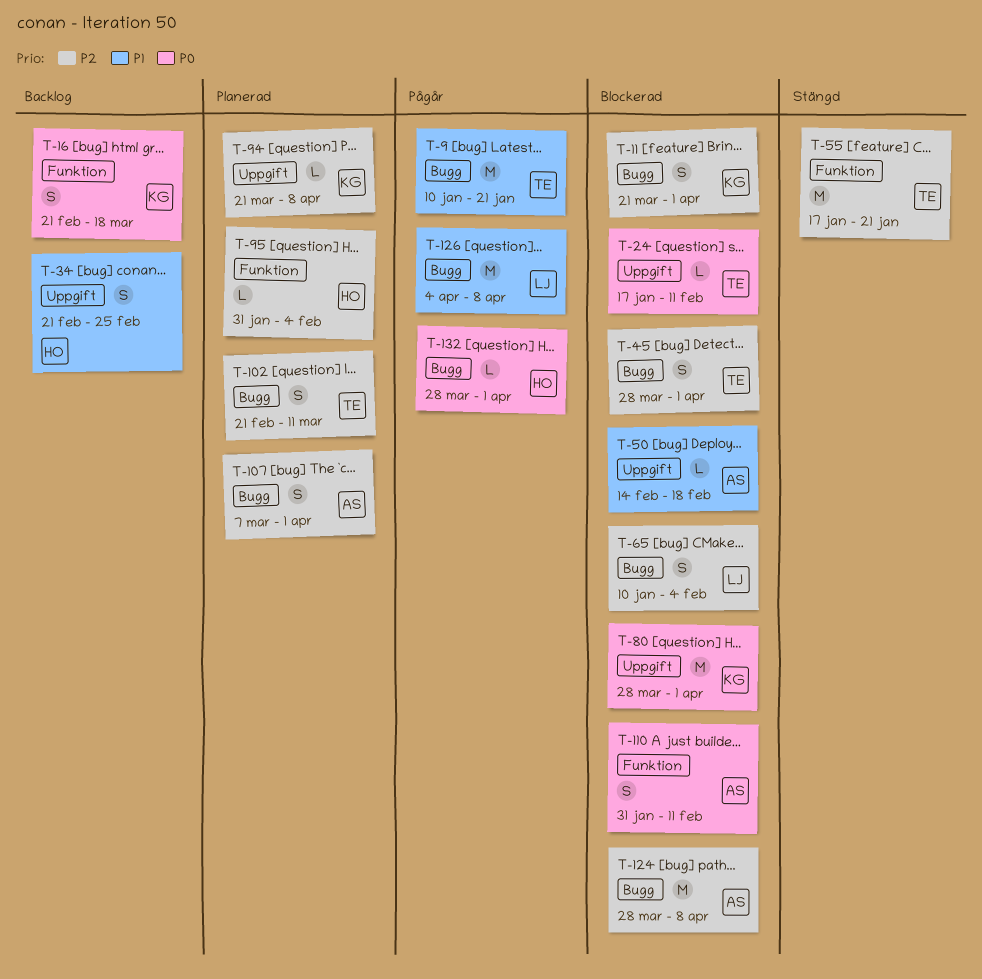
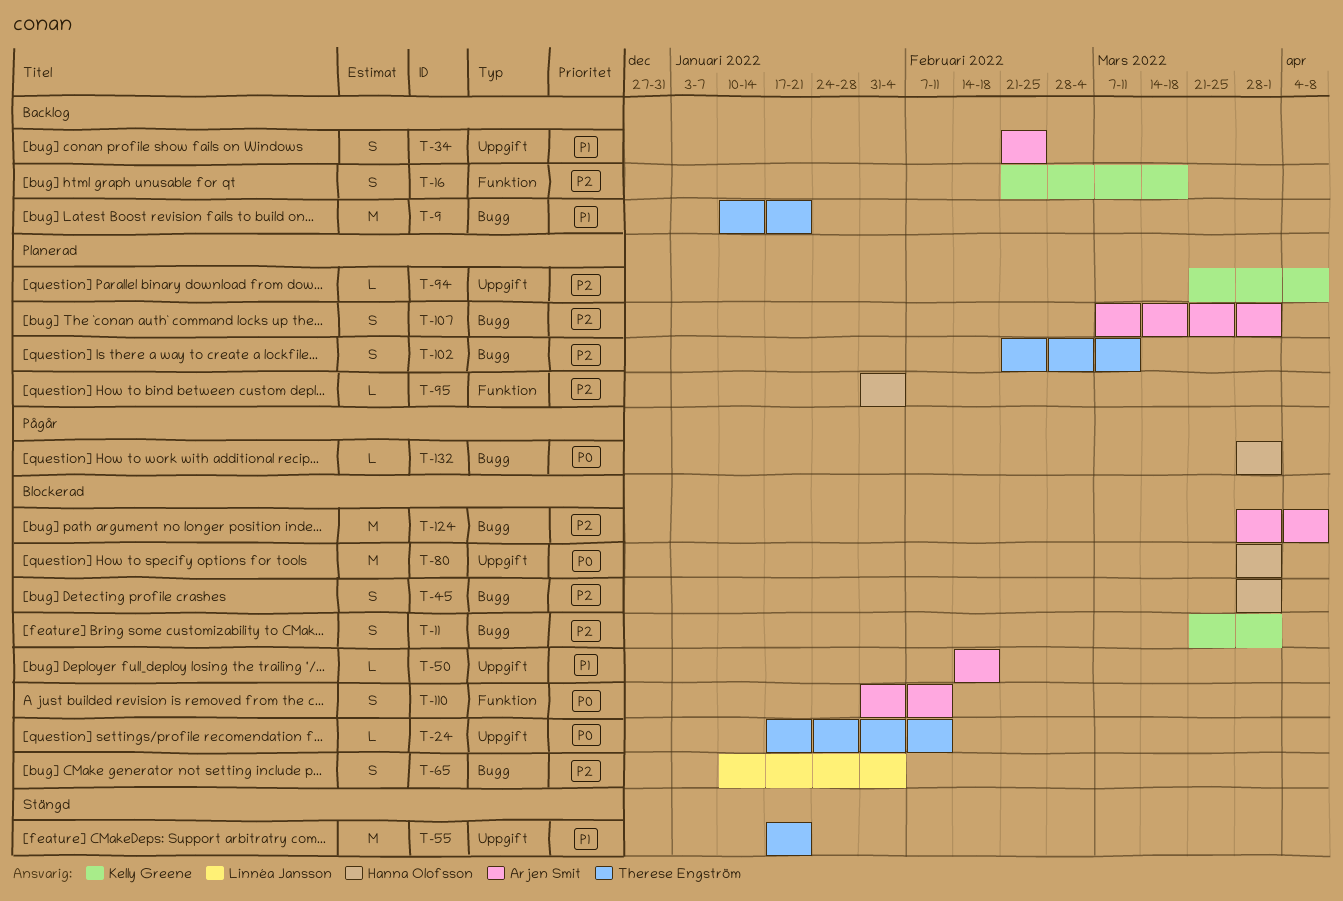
T-9, status: Pågår -> Backlog
T-16, priority: P0 -> P2
T-34, owner: Hanna Olofsson -> Arjen Smit
T-45, owner: Therese Engström -> Hanna Olofsson
T-55, priority: P2 -> P1
T-55, label: Funktion -> Uppgift
T-80, owner: Kelly Greene -> Hanna Olofsson
T-126: present -> none

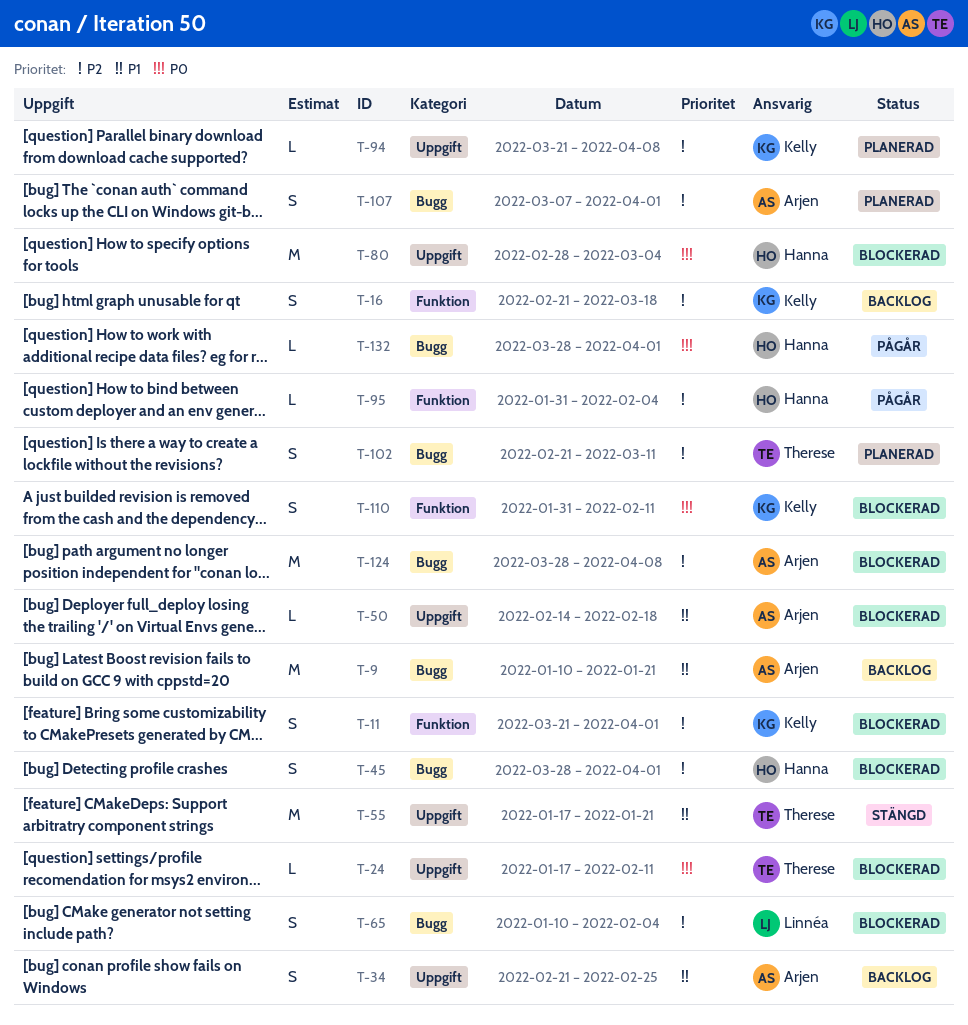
T-9, owner: Therese Engström -> Arjen Smit
T-11, label: Bugg -> Funktion
T-80, start: Mar 28 -> Feb 28
T-80, due: Apr 1 -> Mar 4
T-95, status: Planerad -> Pågår
T-110, owner: Arjen Smit -> Kelly Greene

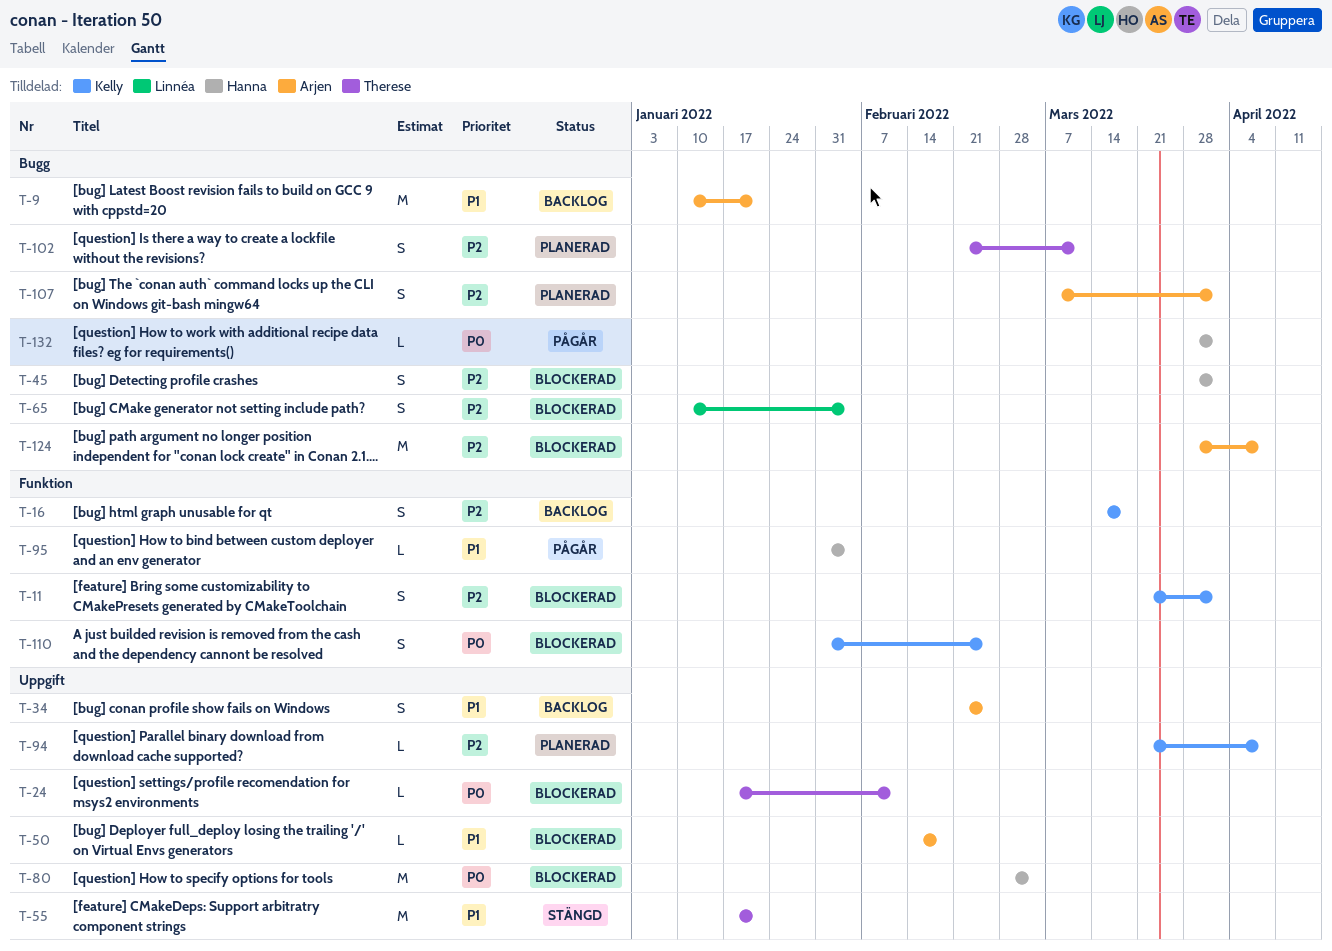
T-16, start: Feb 21 -> Mar 14
T-95, priority: P2 -> P1
T-110, due: Feb 11 -> Feb 25

